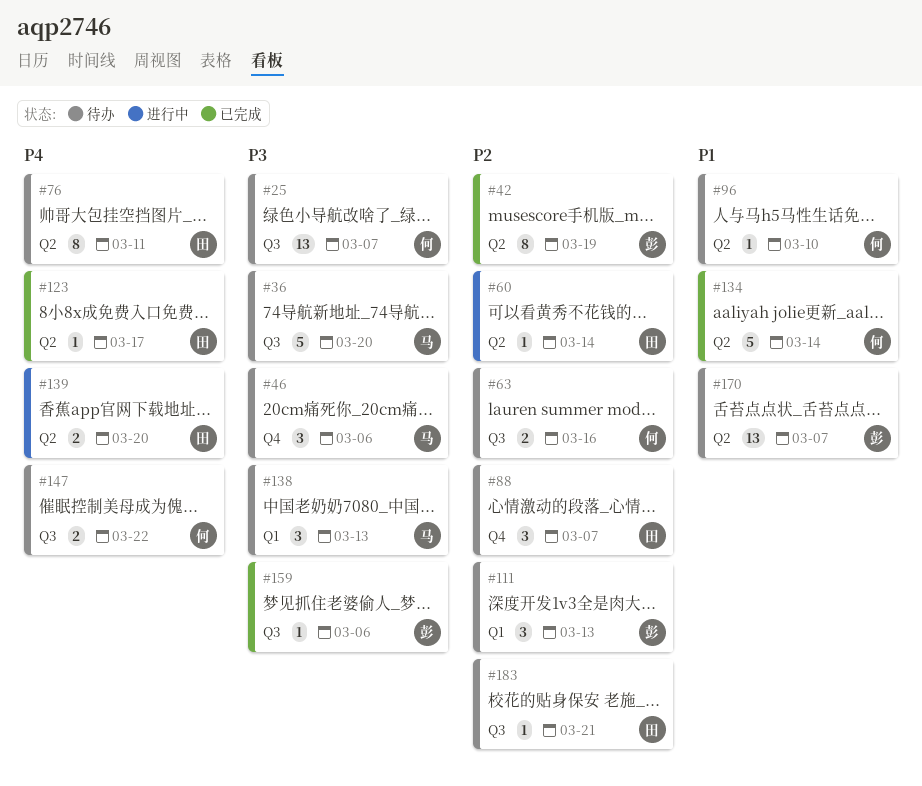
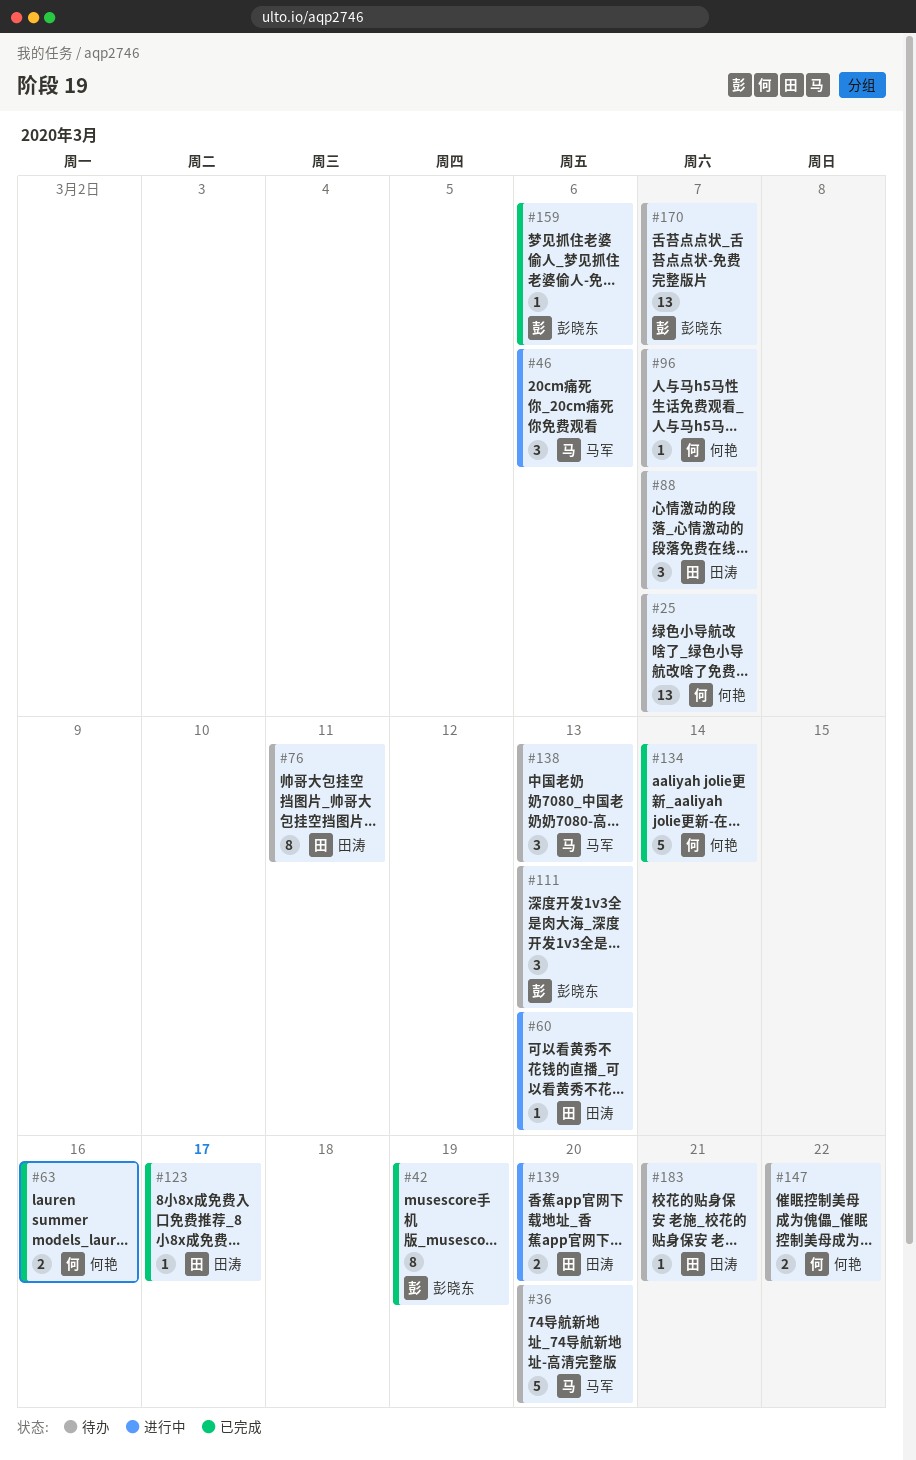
#46, status: 待办 -> 进行中
#60, due: Mar 14 -> Mar 13
#63, status: 待办 -> 已完成
#96, due: Mar 10 -> Mar 7

